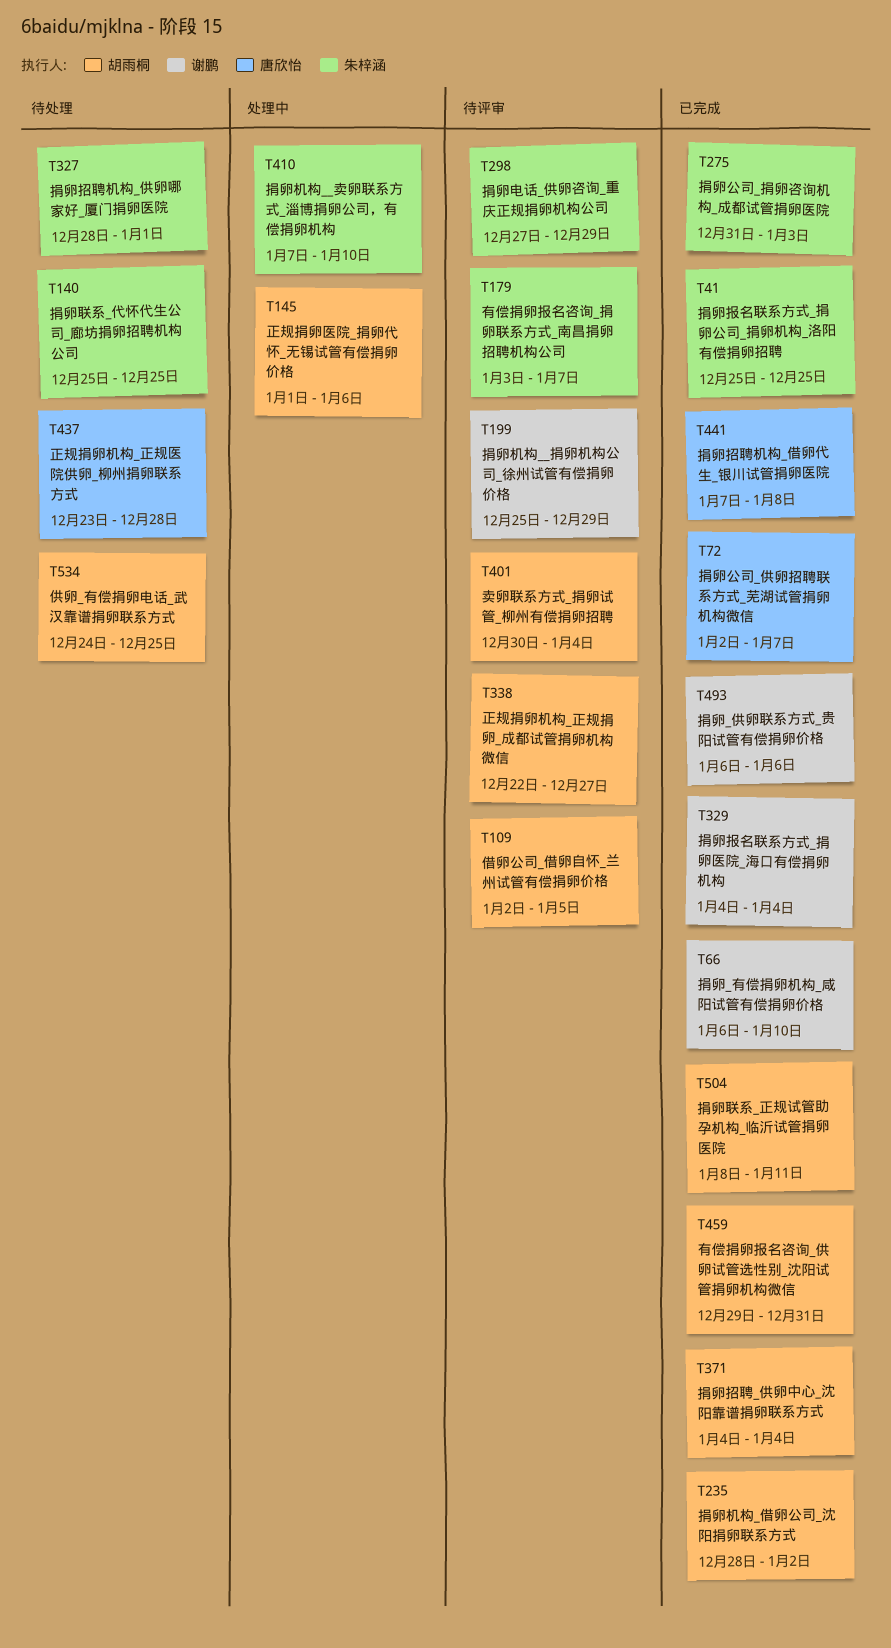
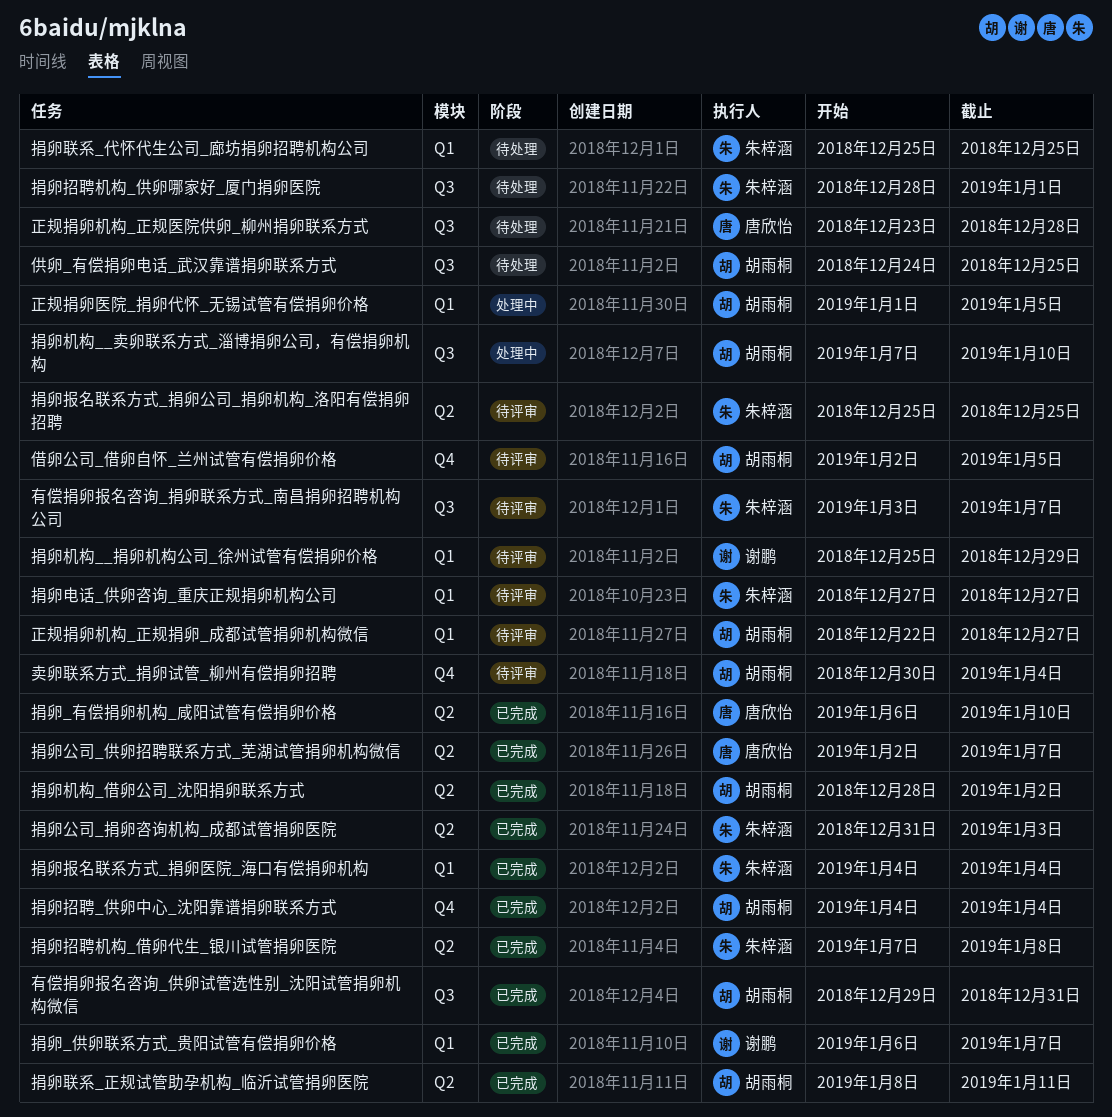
捐卵_供卵联系方式_贵阳试管有偿捐卵价格, due: Jan 6 -> Jan 7
捐卵_有偿捐卵机构_咸阳试管有偿捐卵价格, owner: 谢鹏 -> 唐欣怡
捐卵报名联系方式_捐卵公司_捐卵机构_洛阳有偿捐卵招聘, status: 已完成 -> 待评审
捐卵报名联系方式_捐卵医院_海口有偿捐卵机构, owner: 谢鹏 -> 朱梓涵
捐卵招聘机构_借卵代生_银川试管捐卵医院, owner: 唐欣怡 -> 朱梓涵
捐卵机构__卖卵联系方式_淄博捐卵公司，有偿捐卵机构, owner: 朱梓涵 -> 胡雨桐
捐卵电话_供卵咨询_重庆正规捐卵机构公司, due: Dec 29 -> Dec 27
正规捐卵医院_捐卵代怀_无锡试管有偿捐卵价格, due: Jan 6 -> Jan 5

